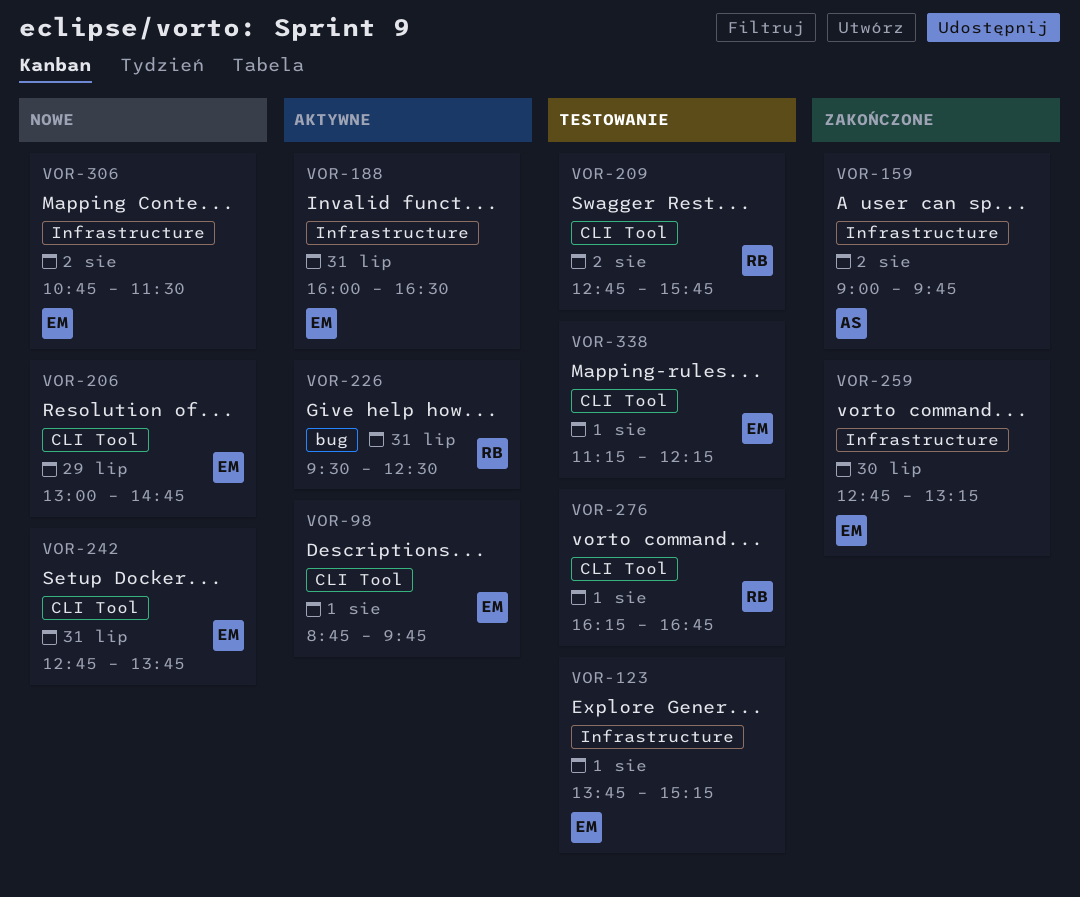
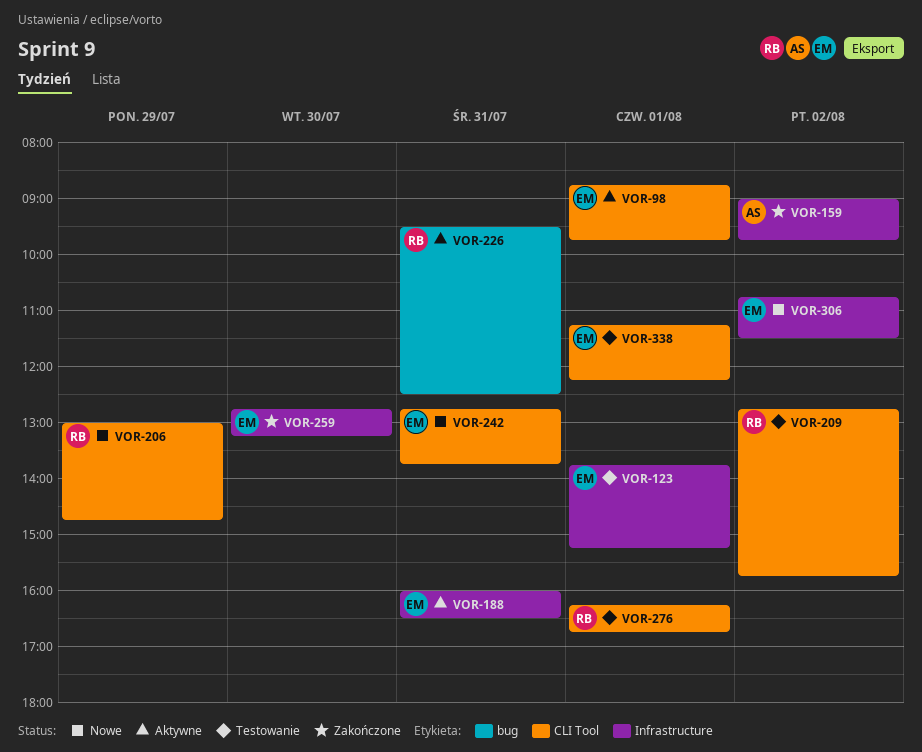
VOR-206, owner: EM -> RB

